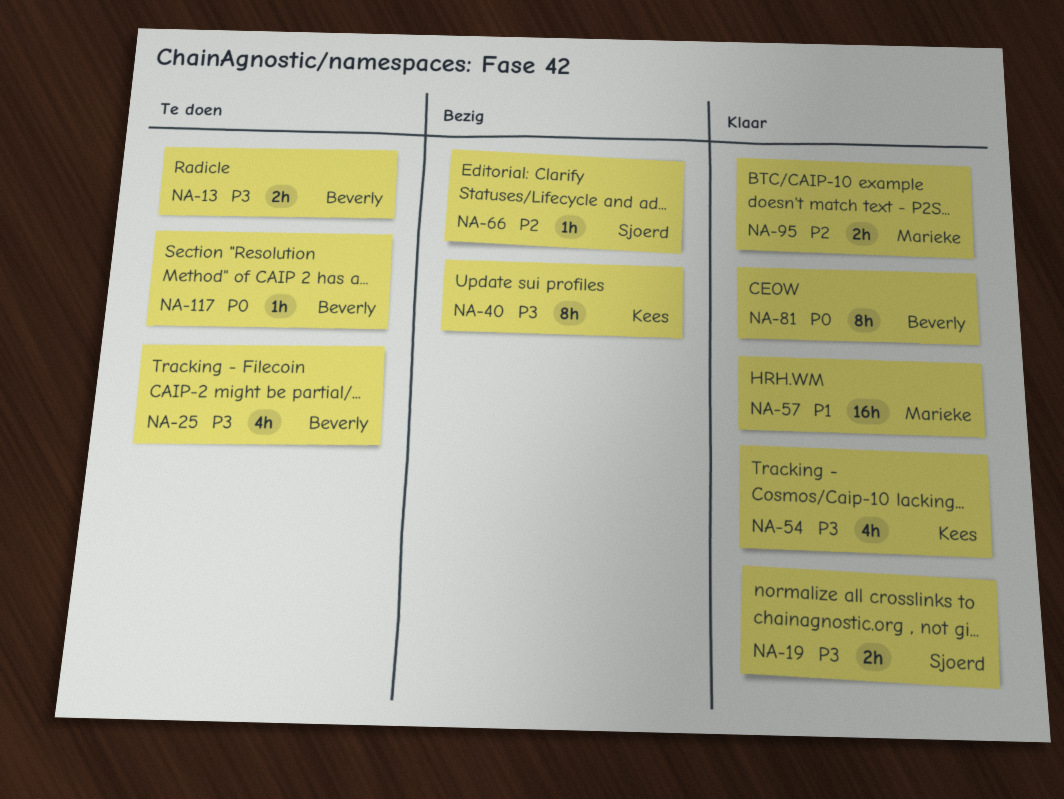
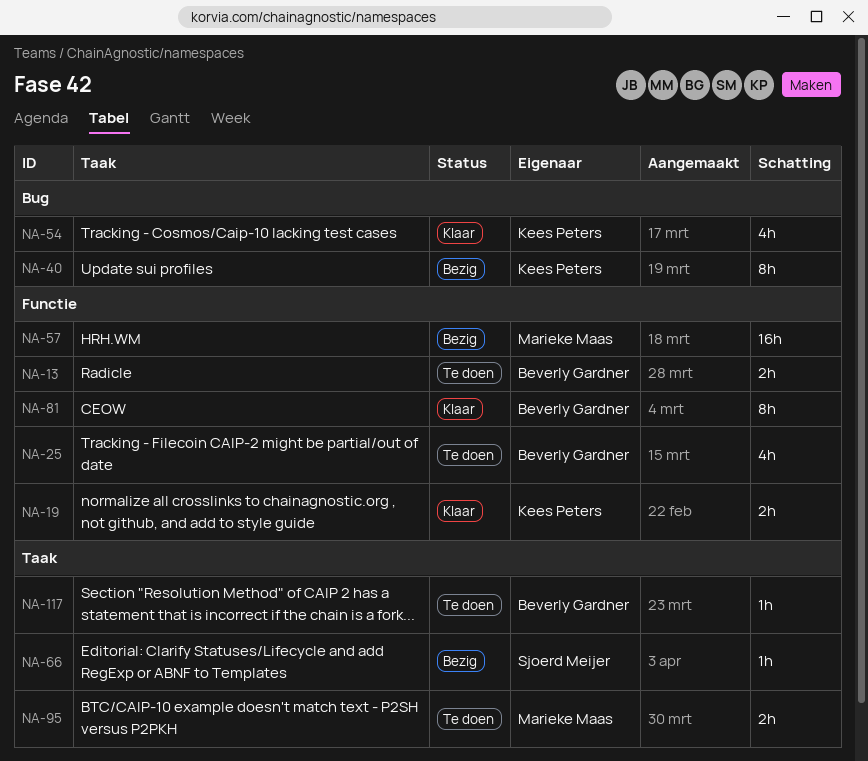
NA-19, owner: Sjoerd Meijer -> Kees Peters
NA-57, status: Klaar -> Bezig
NA-95, status: Klaar -> Te doen

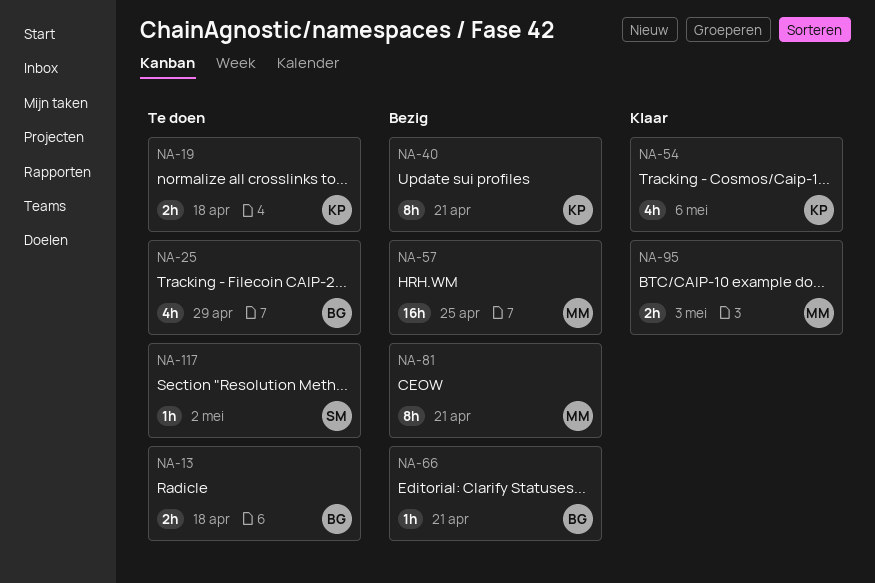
NA-19, status: Klaar -> Te doen
NA-66, owner: Sjoerd Meijer -> Beverly Gardner
NA-81, status: Klaar -> Bezig
NA-81, owner: Beverly Gardner -> Marieke Maas
NA-95, status: Te doen -> Klaar
NA-117, owner: Beverly Gardner -> Sjoerd Meijer

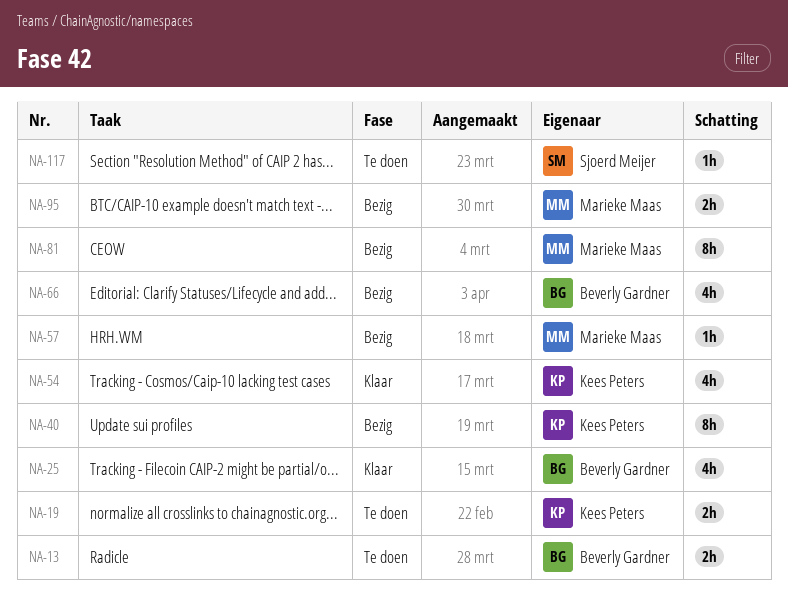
NA-25, status: Te doen -> Klaar
NA-57, estimate: 16h -> 1h
NA-66, estimate: 1h -> 4h
NA-95, status: Klaar -> Bezig

